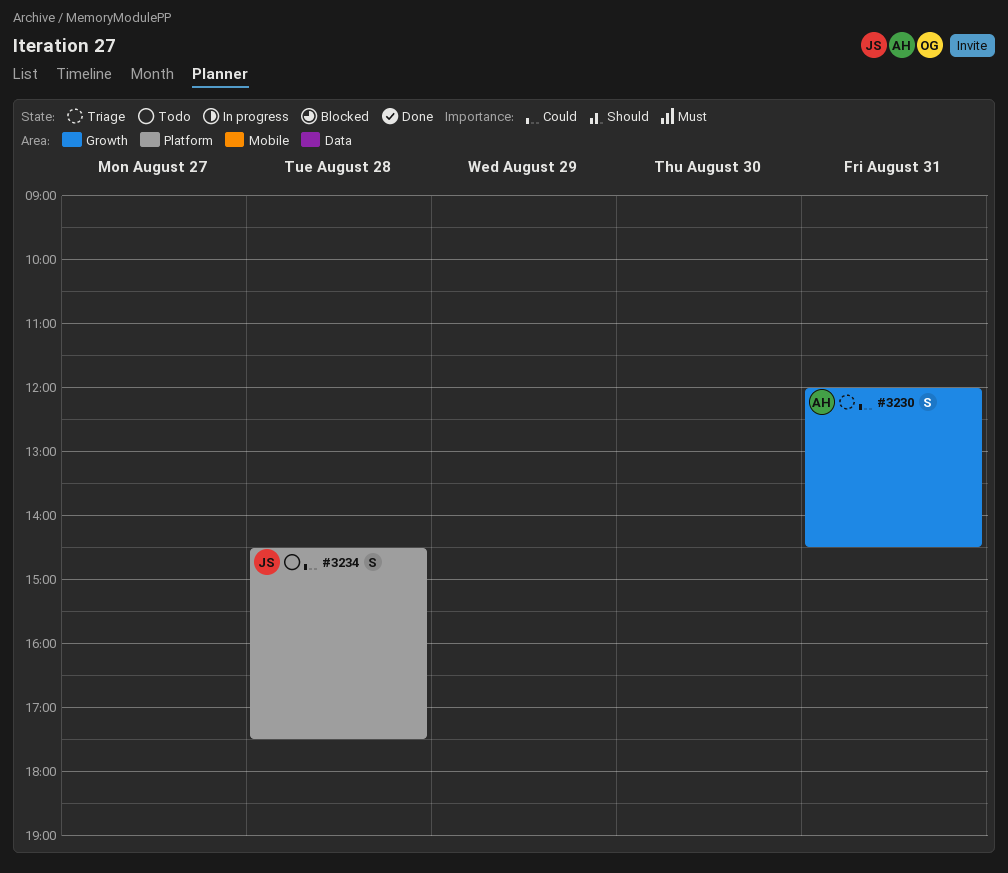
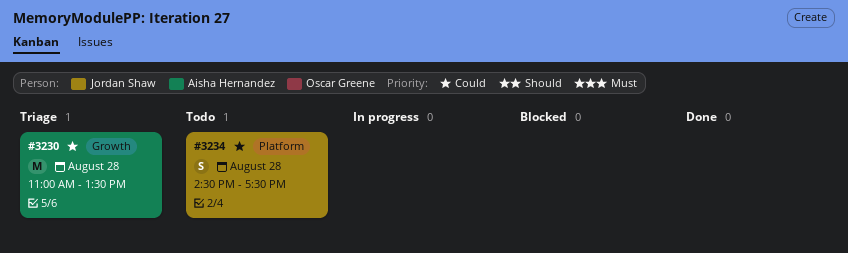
#3230, estimate: S -> M
#3230, day: Aug 31 -> Aug 28
#3230, begins: 12:00 -> 11:00
#3230, ends: 14:30 -> 13:30

